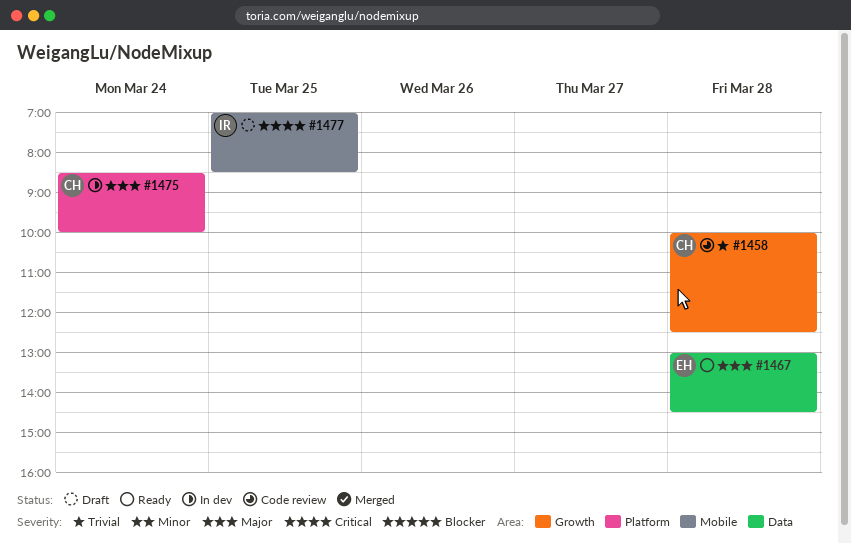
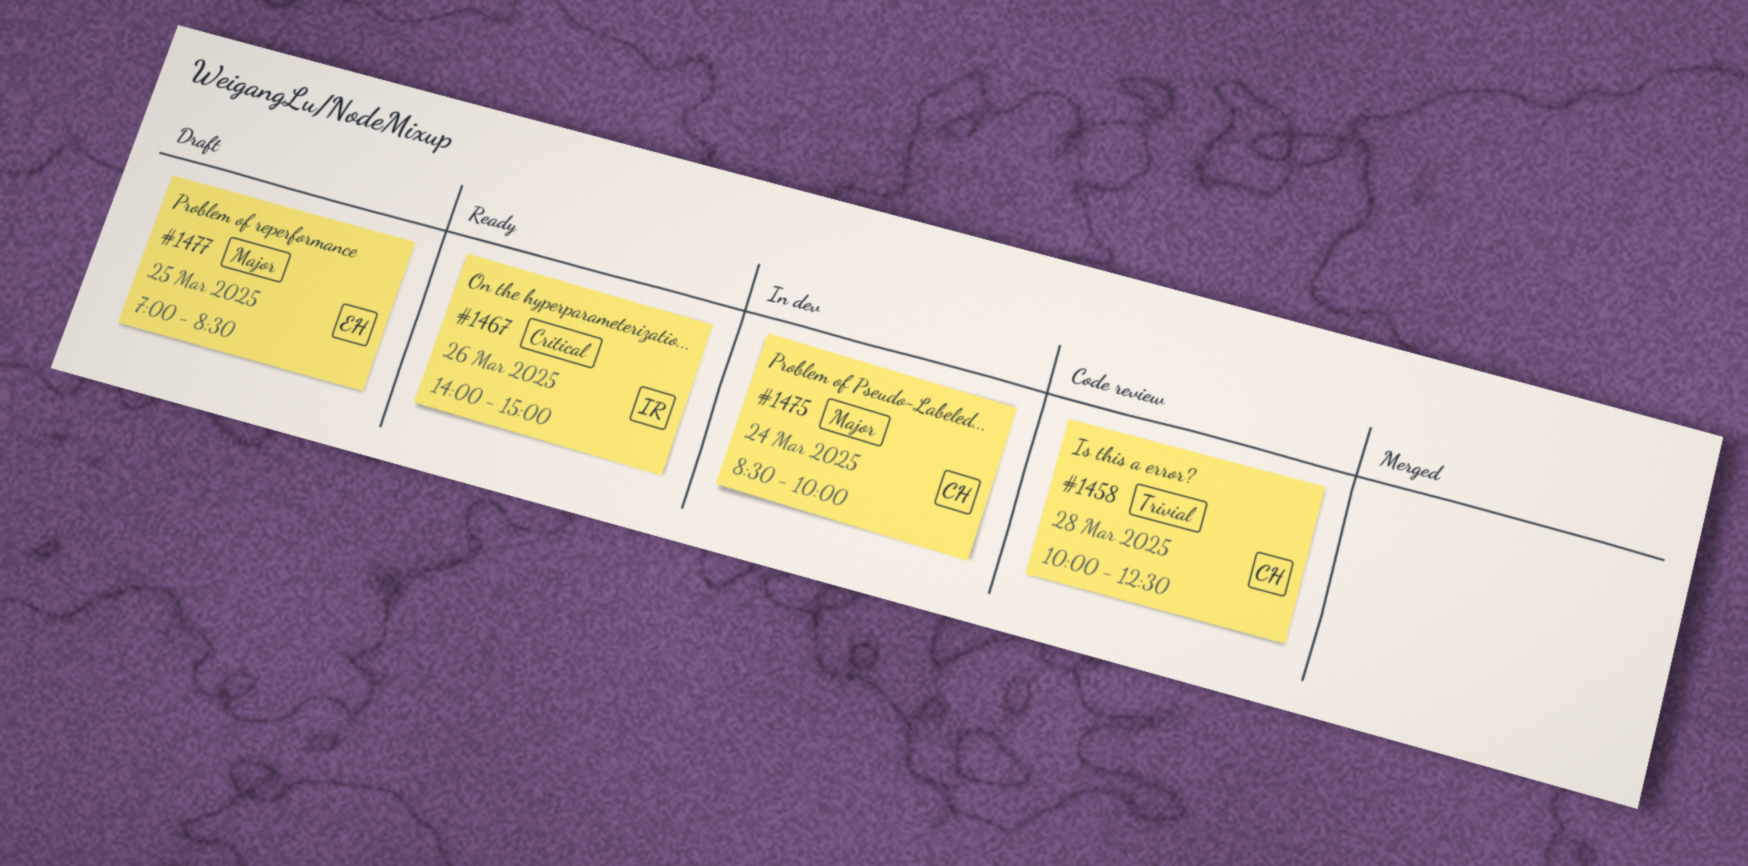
#1467, owner: EH -> IR
#1467, priority: Major -> Critical
#1467, day: Mar 28 -> Mar 26
#1467, begins: 13:00 -> 14:00
#1467, ends: 14:30 -> 15:00
#1477, owner: IR -> EH
#1477, priority: Critical -> Major

